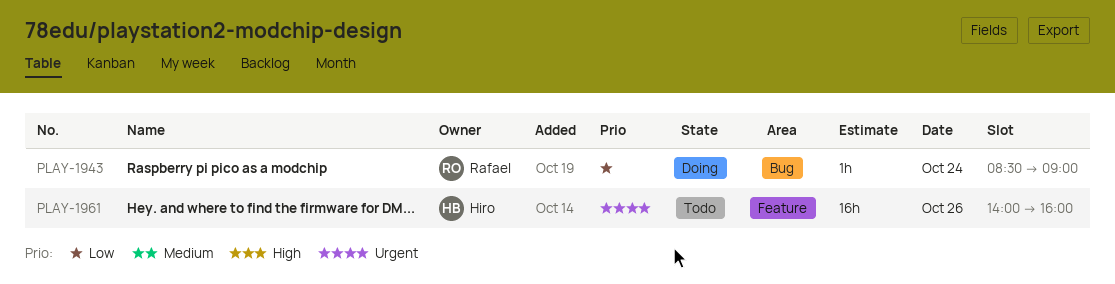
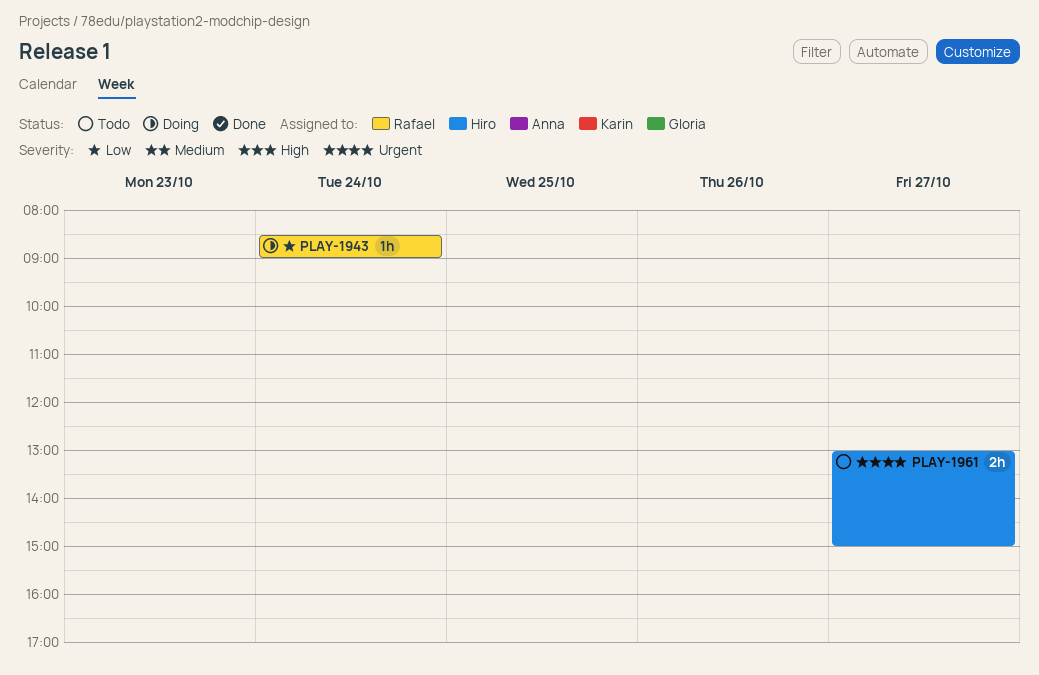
PLAY-1961, estimate: 16h -> 2h
PLAY-1961, day: Oct 26 -> Oct 27
PLAY-1961, begins: 14:00 -> 13:00
PLAY-1961, ends: 16:00 -> 15:00

